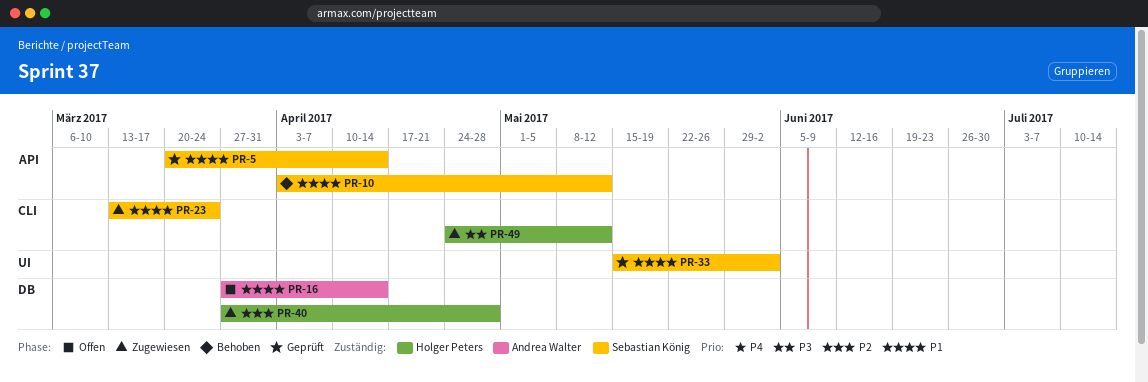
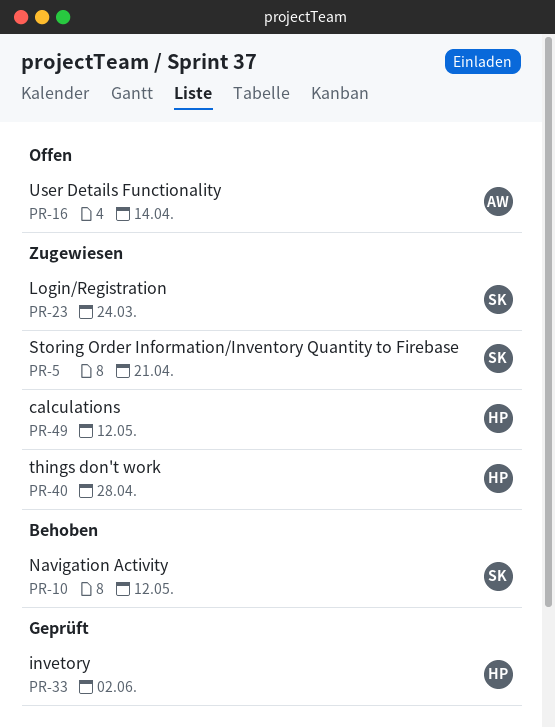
PR-5, status: Geprüft -> Zugewiesen
PR-5, due: Apr 14 -> Apr 21
PR-33, owner: Sebastian König -> Holger Peters

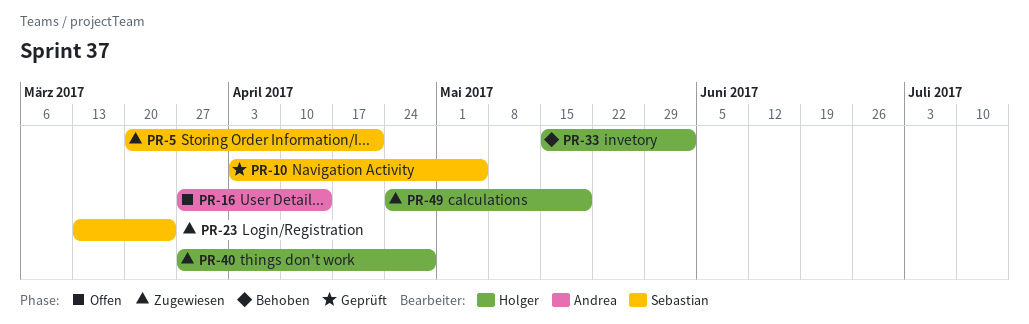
PR-10, status: Behoben -> Geprüft
PR-10, due: May 12 -> May 5
PR-33, status: Geprüft -> Behoben
PR-49, due: May 12 -> May 19

